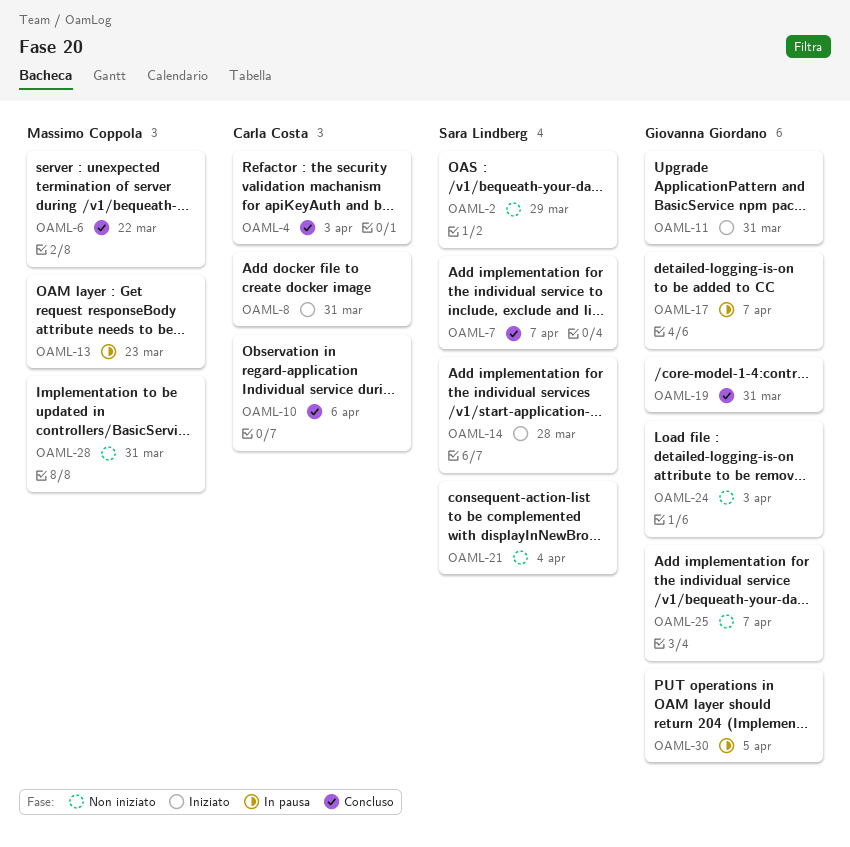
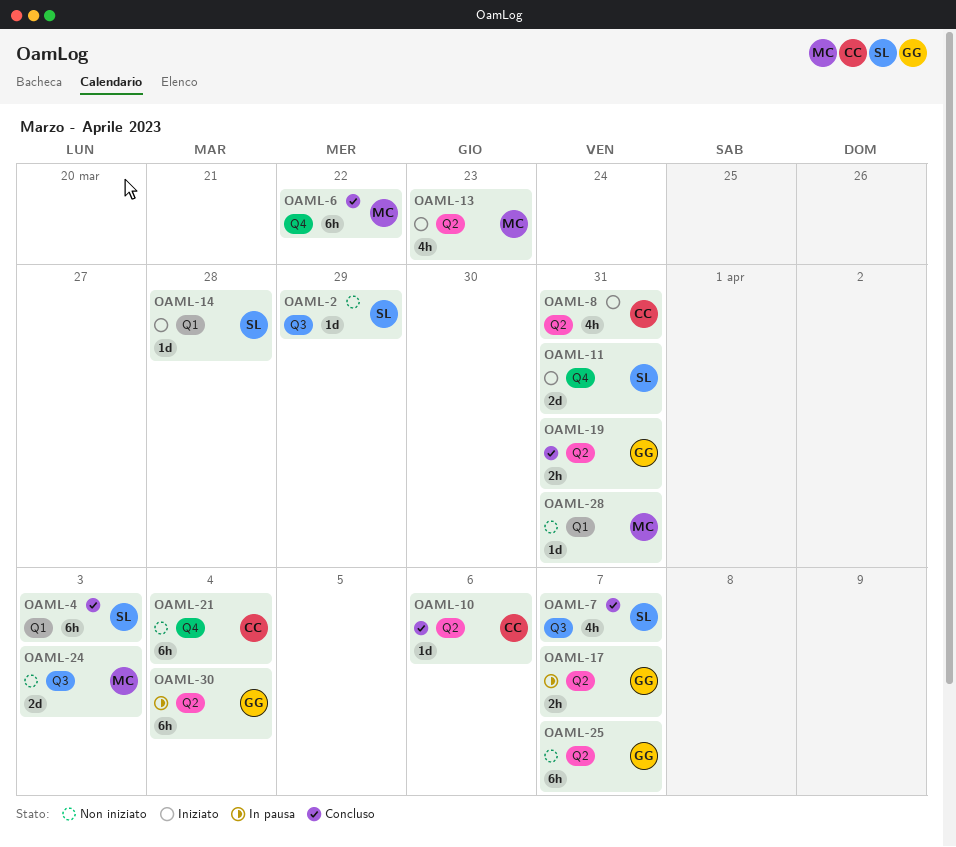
OAML-4, owner: Carla Costa -> Sara Lindberg
OAML-11, owner: Giovanna Giordano -> Sara Lindberg
OAML-13, status: In pausa -> Iniziato
OAML-21, owner: Sara Lindberg -> Carla Costa
OAML-24, owner: Giovanna Giordano -> Massimo Coppola
OAML-30, due: Apr 5 -> Apr 4

